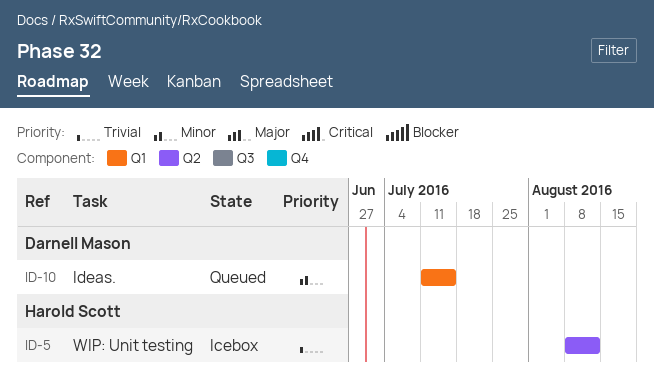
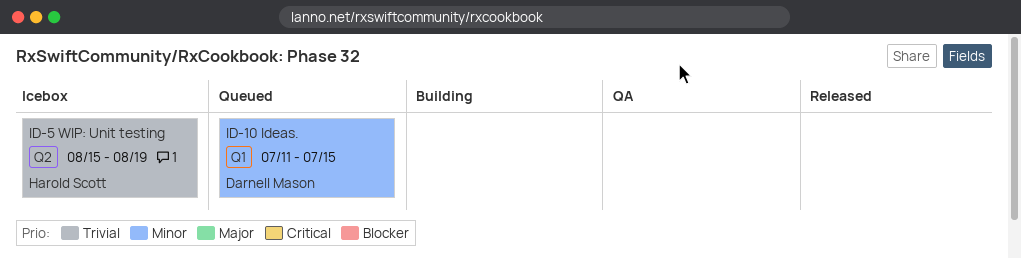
ID-5, start: Aug 8 -> Aug 15
ID-5, due: Aug 12 -> Aug 19

